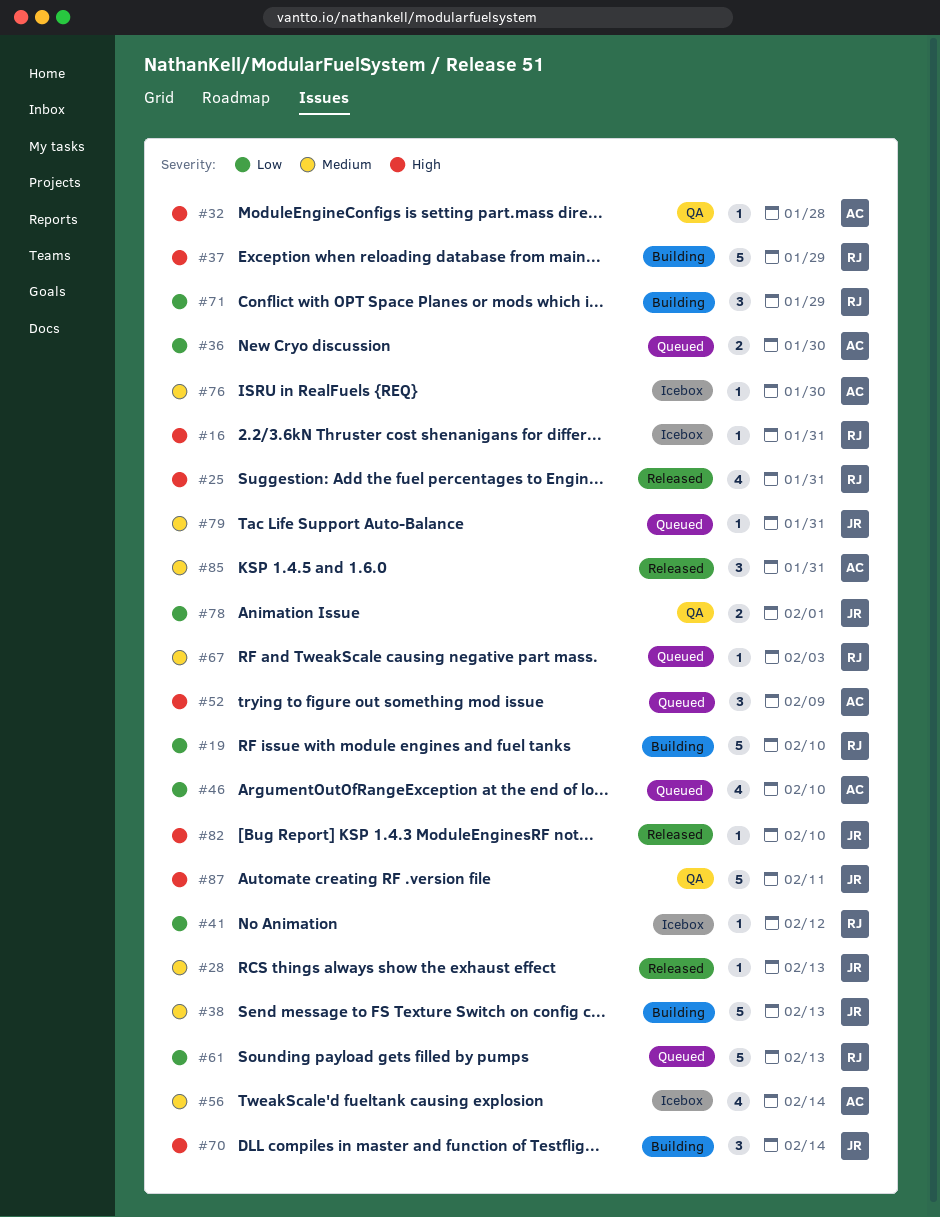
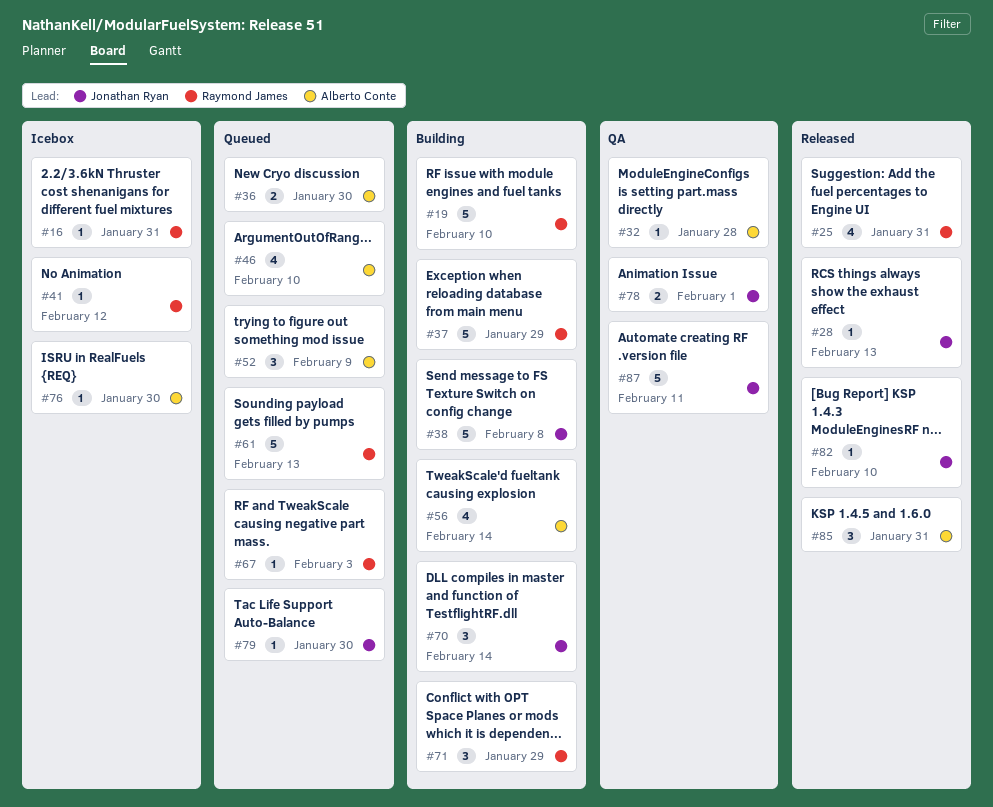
#38, due: Feb 13 -> Feb 8
#56, status: Icebox -> Building
#79, due: Jan 31 -> Jan 30

